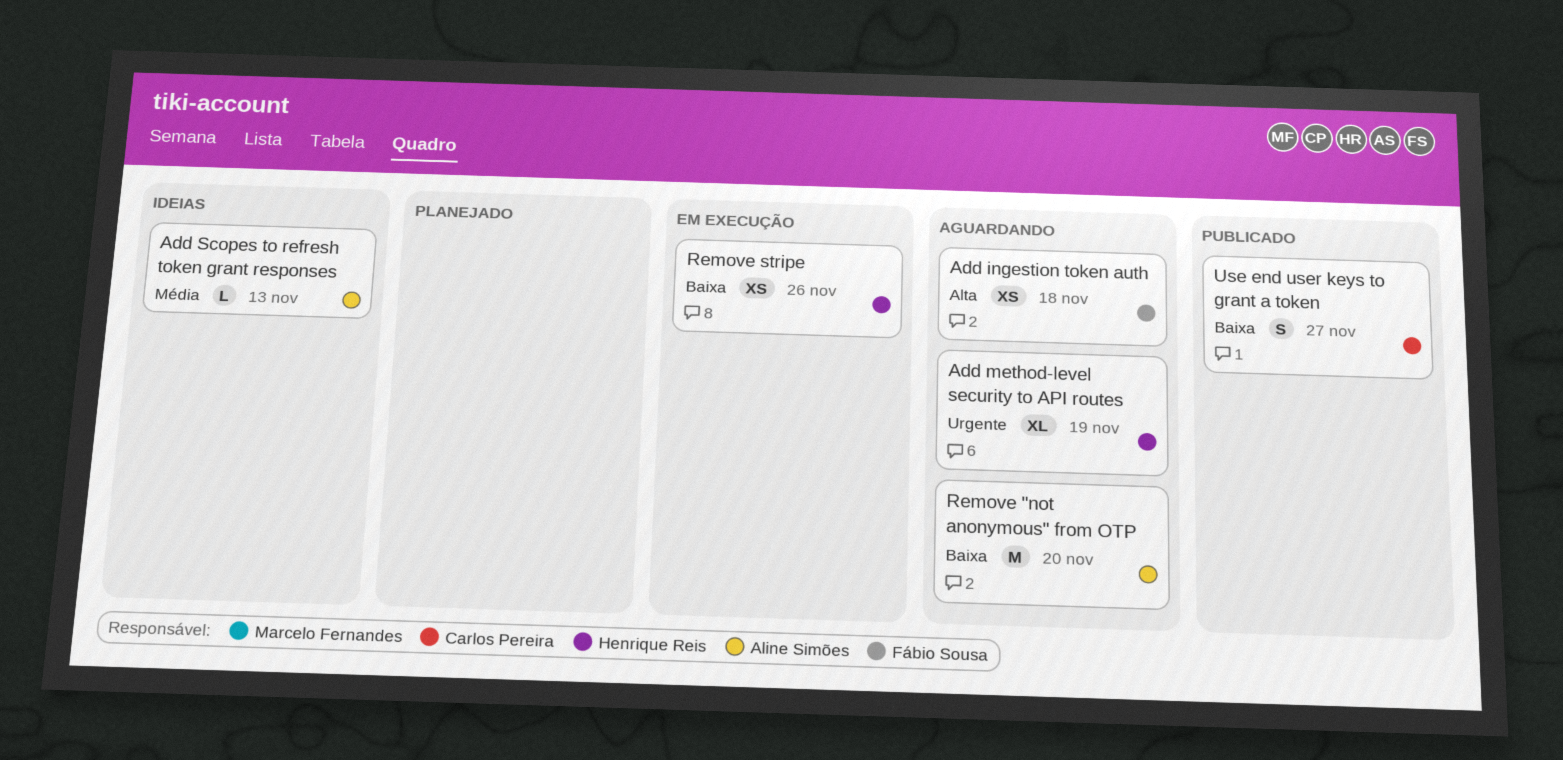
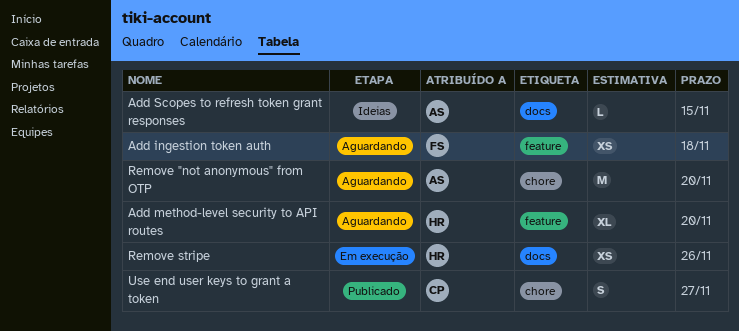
Add method-level security to API routes, due: Nov 19 -> Nov 20
Add Scopes to refresh token grant responses, due: Nov 13 -> Nov 15

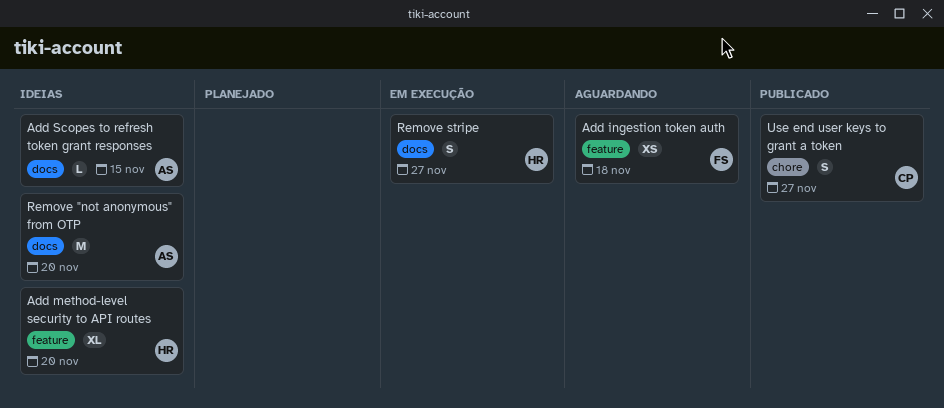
Add method-level security to API routes, status: Aguardando -> Ideias
Remove "not anonymous" from OTP, status: Aguardando -> Ideias
Remove "not anonymous" from OTP, label: chore -> docs
Remove stripe, estimate: XS -> S
Remove stripe, due: Nov 26 -> Nov 27

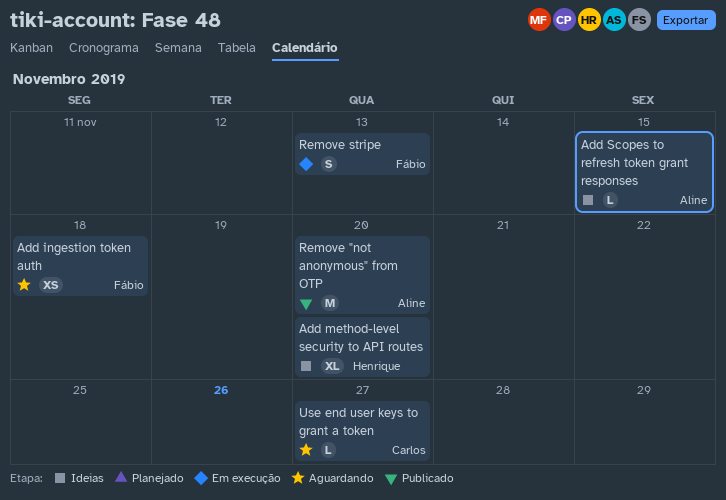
Remove "not anonymous" from OTP, status: Ideias -> Publicado
Remove stripe, owner: Henrique -> Fábio
Remove stripe, due: Nov 27 -> Nov 13
Use end user keys to grant a token, status: Publicado -> Aguardando
Use end user keys to grant a token, estimate: S -> L

